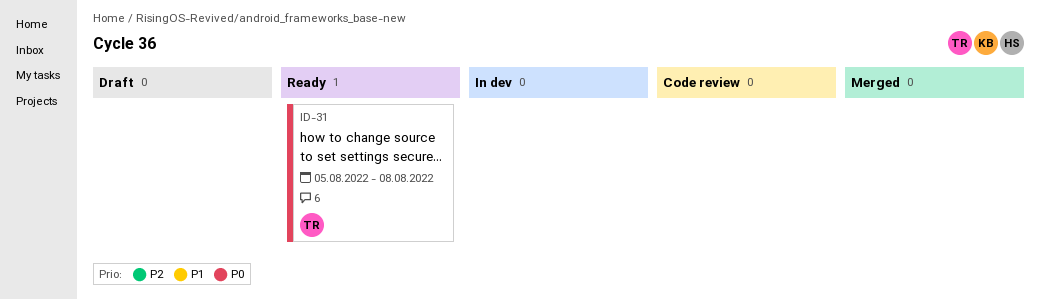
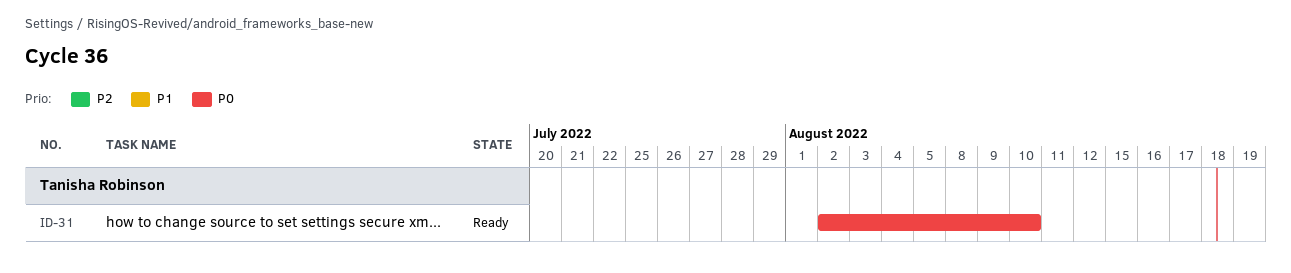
ID-31, start: Aug 5 -> Aug 2
ID-31, due: Aug 8 -> Aug 10

